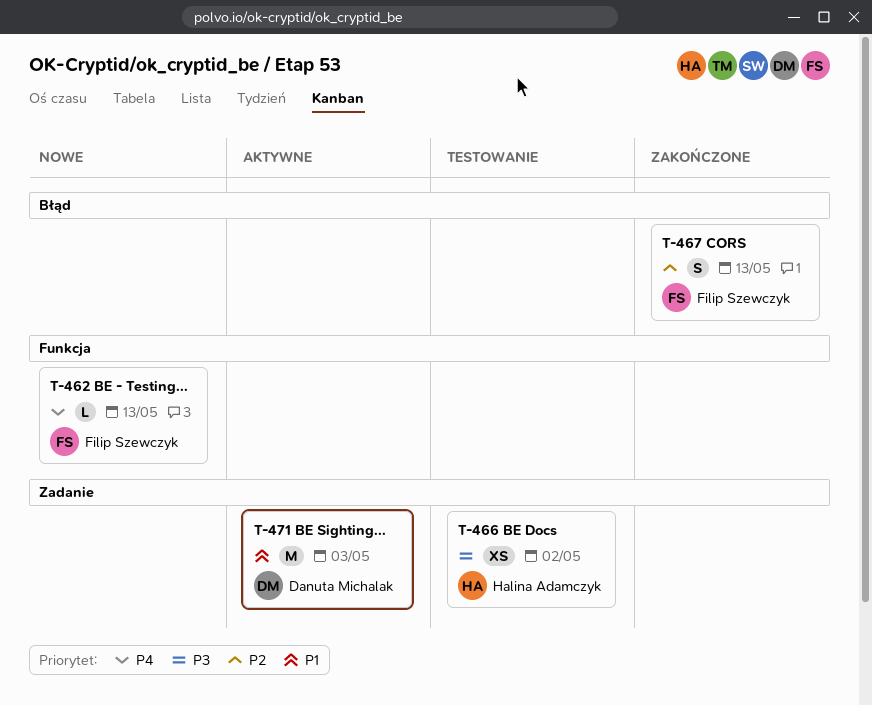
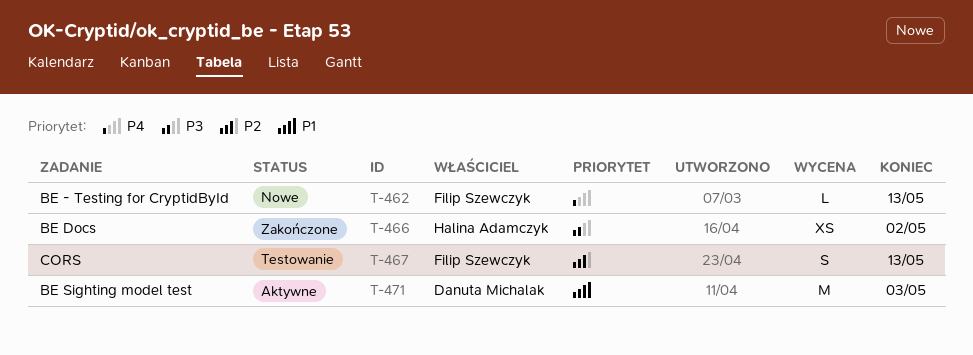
T-466, status: Testowanie -> Zakończone
T-467, status: Zakończone -> Testowanie

